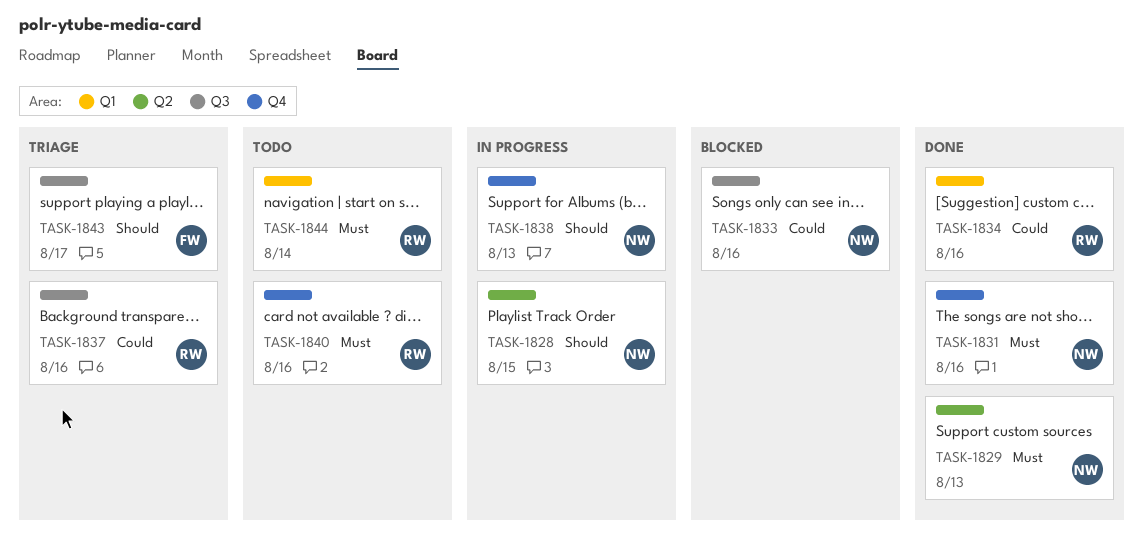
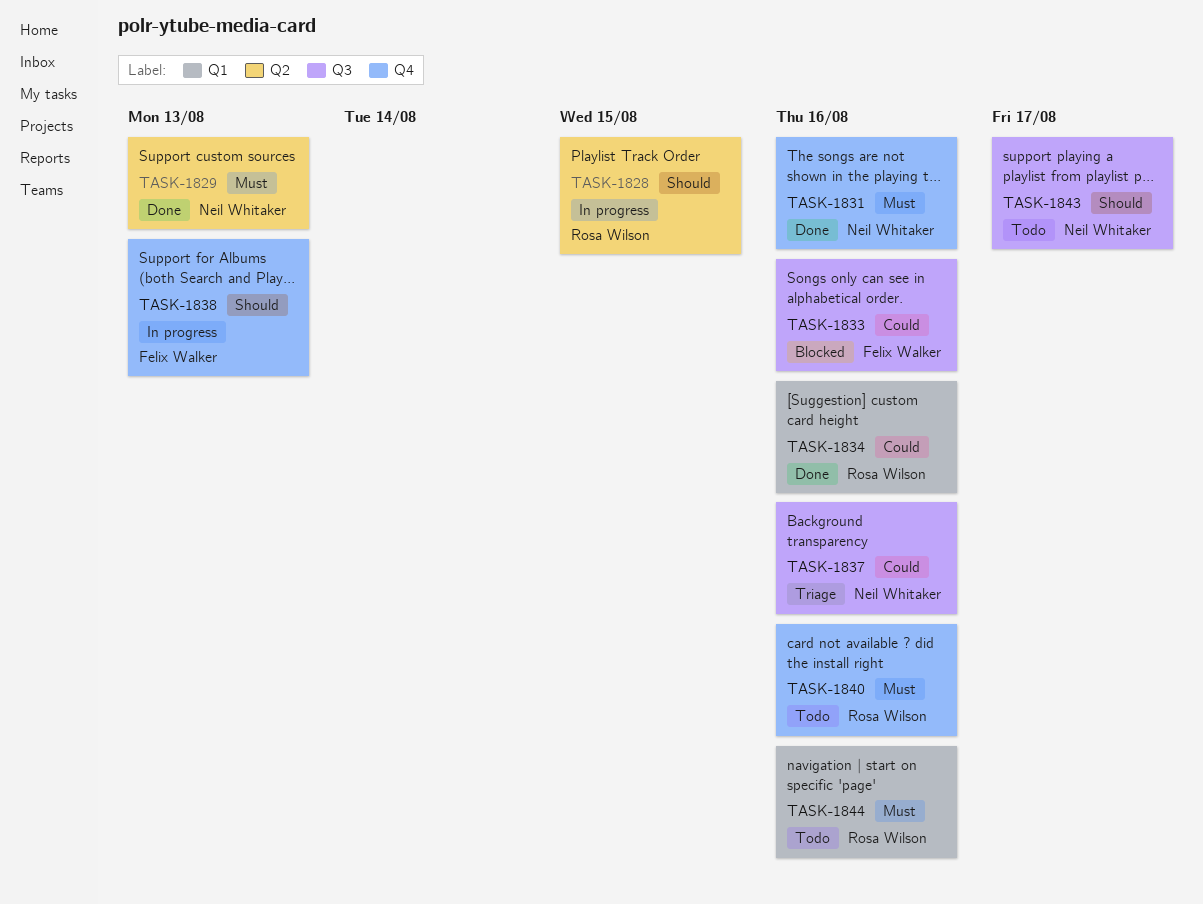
TASK-1828, owner: Neil Whitaker -> Rosa Wilson
TASK-1833, owner: Neil Whitaker -> Felix Walker
TASK-1837, owner: Rosa Wilson -> Neil Whitaker
TASK-1838, owner: Neil Whitaker -> Felix Walker
TASK-1843, status: Triage -> Todo
TASK-1843, owner: Felix Walker -> Neil Whitaker
TASK-1844, due: Aug 14 -> Aug 16

